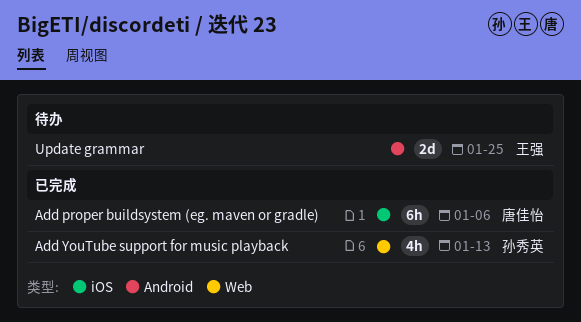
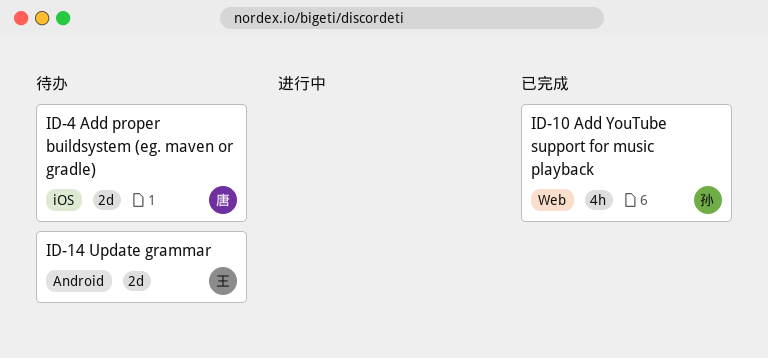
Add proper buildsystem (eg. maven or gradle), status: 已完成 -> 待办
Add proper buildsystem (eg. maven or gradle), estimate: 6h -> 2d

